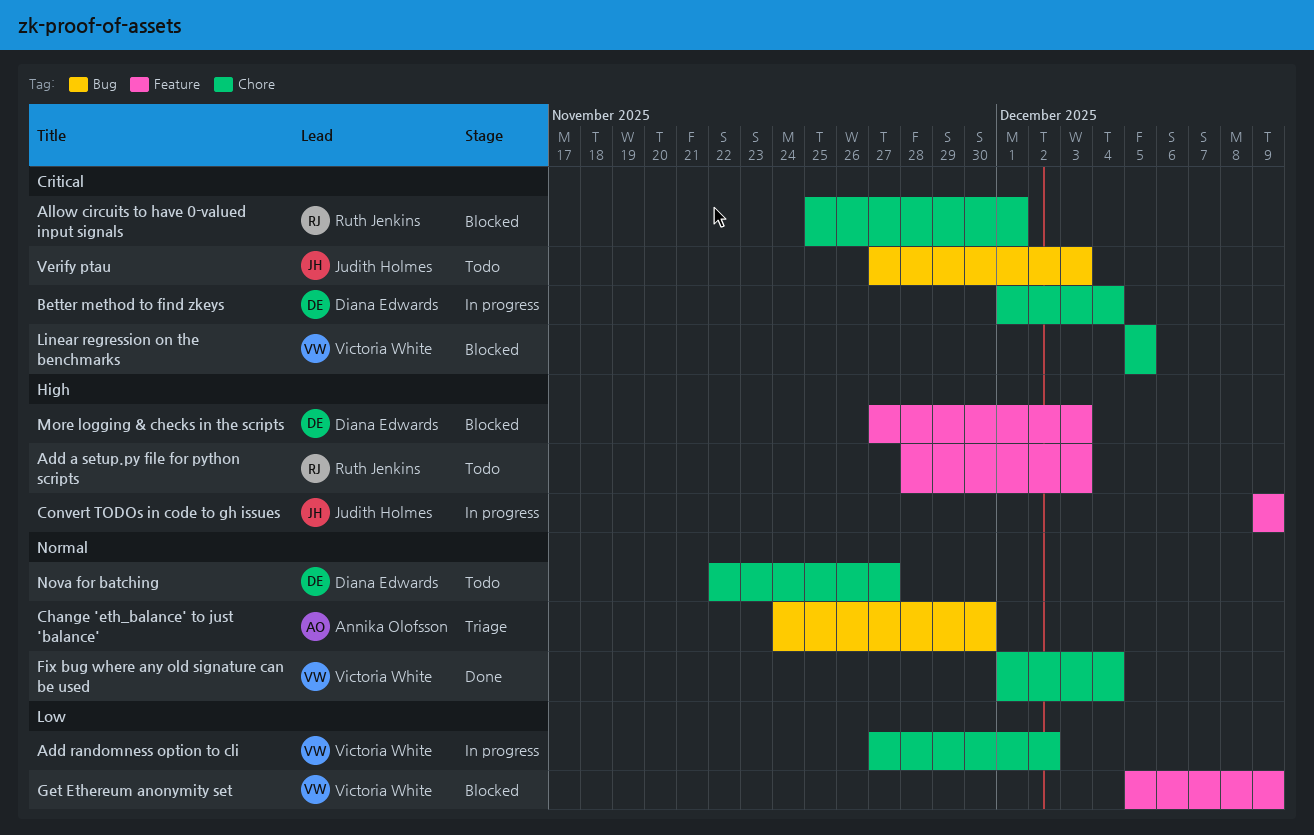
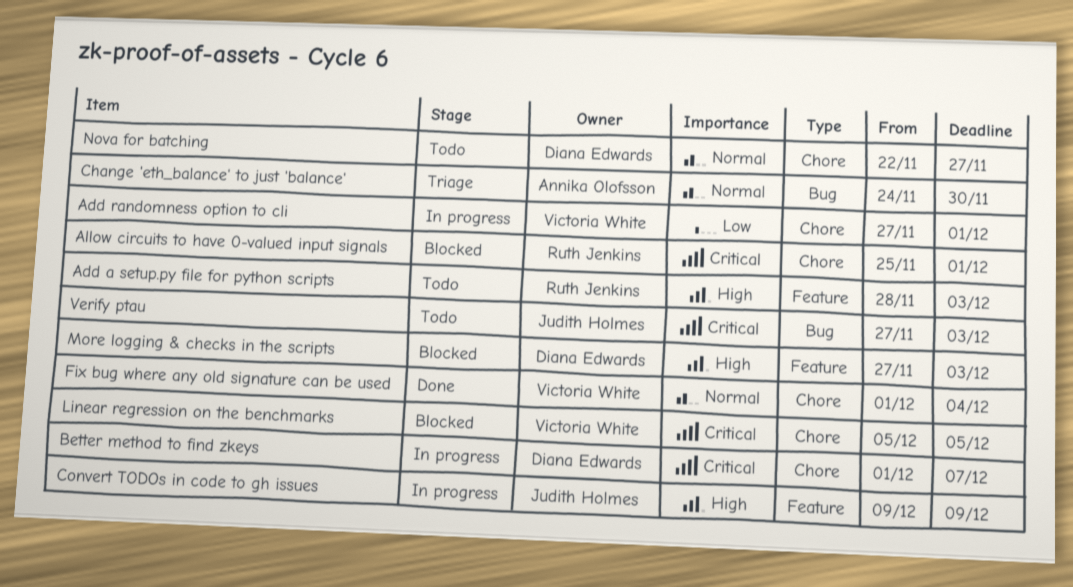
Add randomness option to cli, due: Dec 2 -> Dec 1
Better method to find zkeys, due: Dec 4 -> Dec 7
Get Ethereum anonymity set: present -> none

